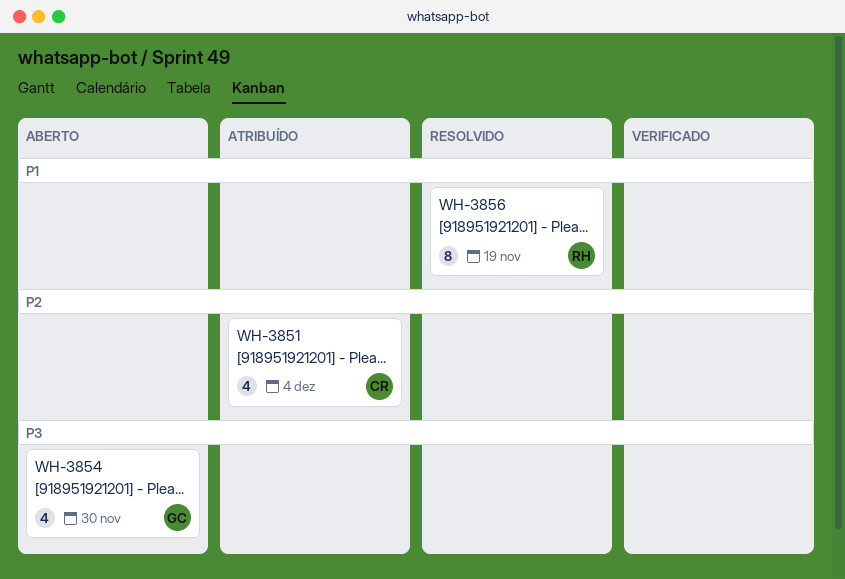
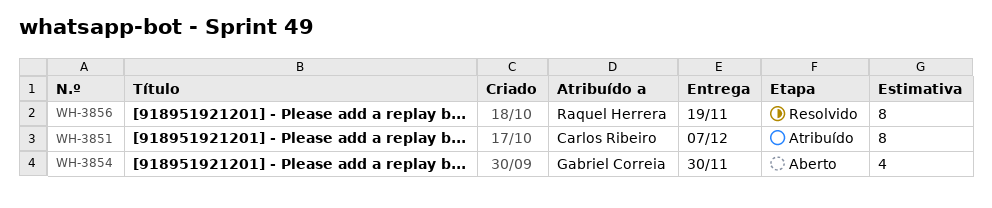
WH-3851, estimate: 4 -> 8
WH-3851, due: Dec 4 -> Dec 7

